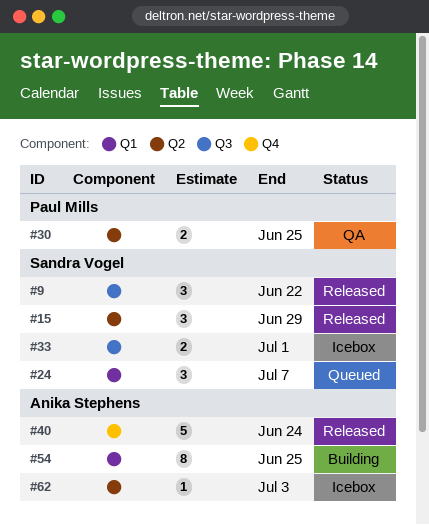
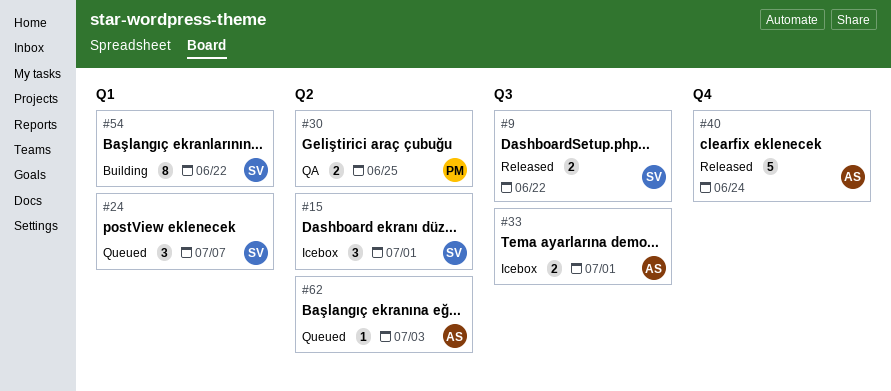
#9, estimate: 3 -> 2
#15, status: Released -> Icebox
#15, due: Jun 29 -> Jul 1
#33, owner: Sandra Vogel -> Anika Stephens
#54, owner: Anika Stephens -> Sandra Vogel
#54, due: Jun 25 -> Jun 22
#62, status: Icebox -> Queued

